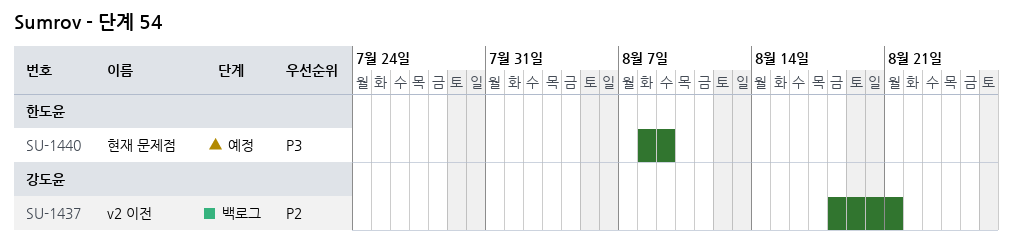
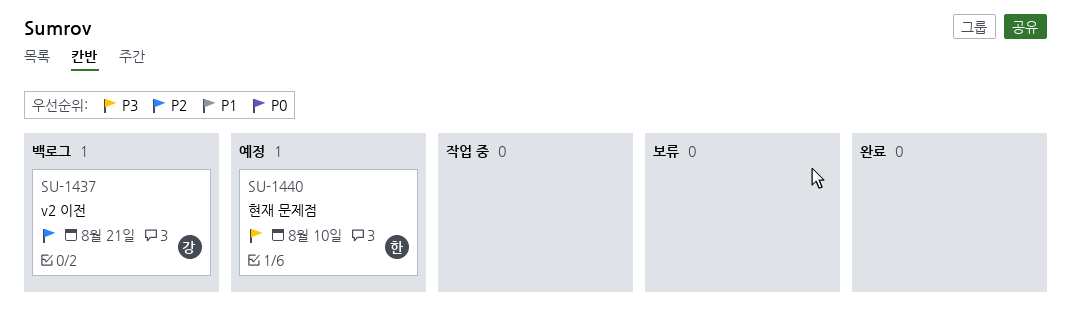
SU-1440, due: Aug 9 -> Aug 10

